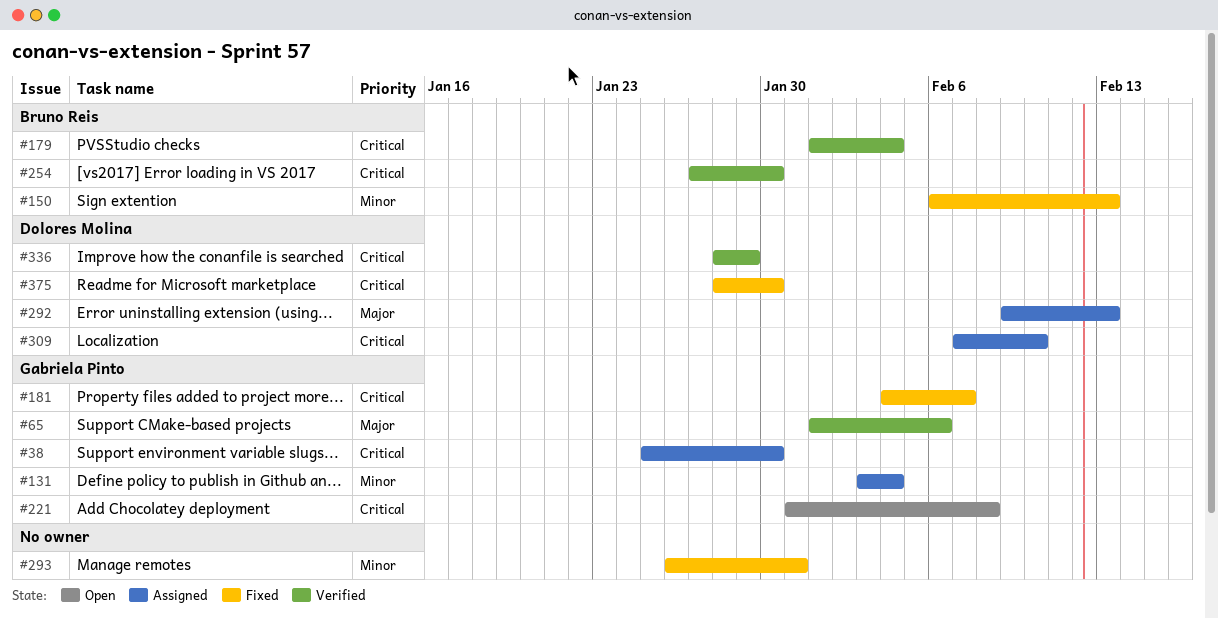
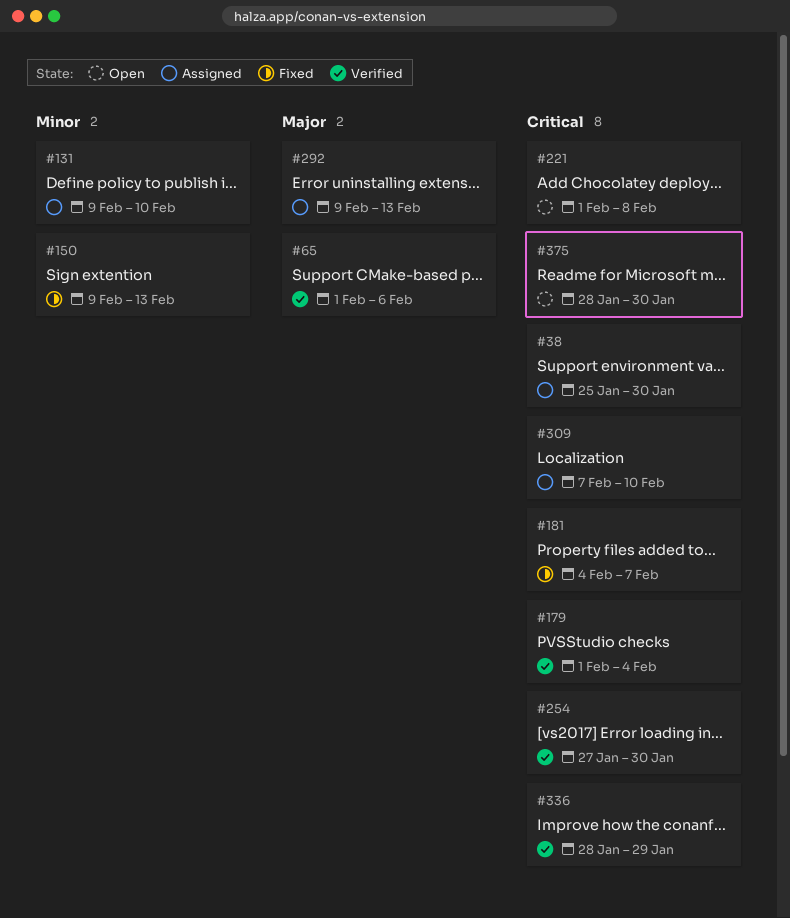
#131, start: Feb 3 -> Feb 9
#131, due: Feb 4 -> Feb 10
#150, start: Feb 6 -> Feb 9
#221, start: Jan 31 -> Feb 1
#293: present -> none
#375, status: Fixed -> Open

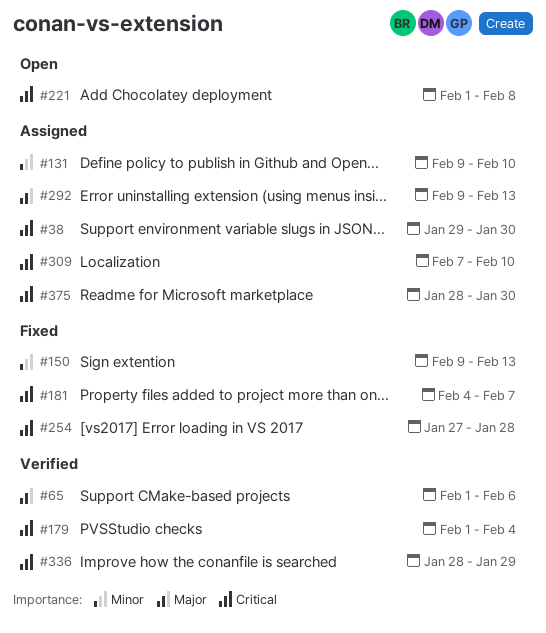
#38, start: Jan 25 -> Jan 29
#254, status: Verified -> Fixed
#254, due: Jan 30 -> Jan 28
#375, status: Open -> Assigned

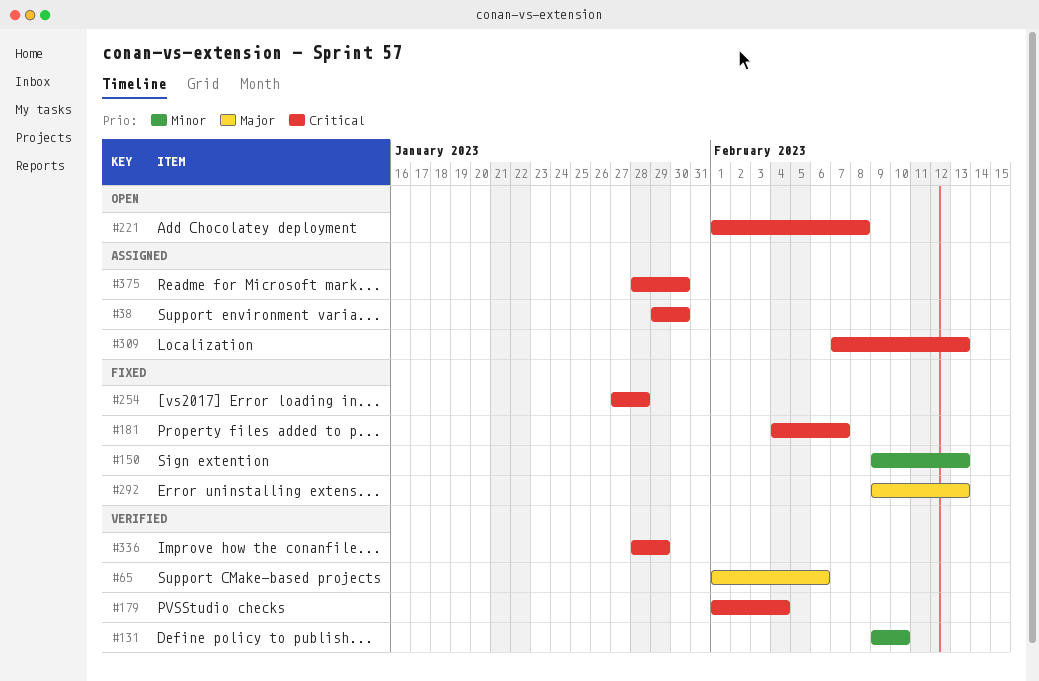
#131, status: Assigned -> Verified
#292, status: Assigned -> Fixed
#309, due: Feb 10 -> Feb 13

